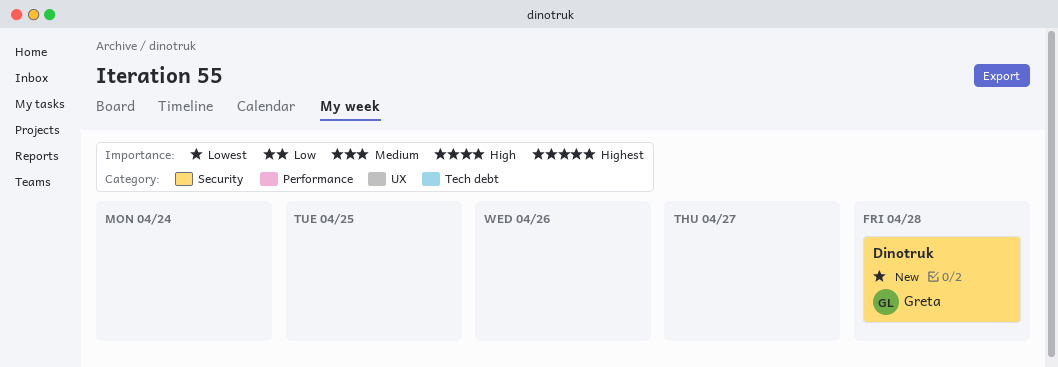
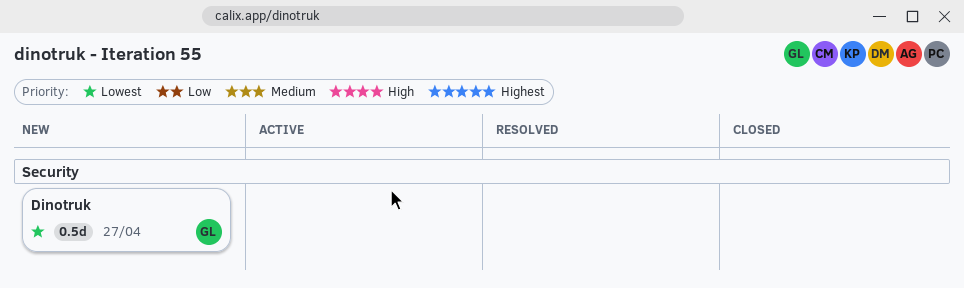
Dinotruk, due: Apr 28 -> Apr 27

